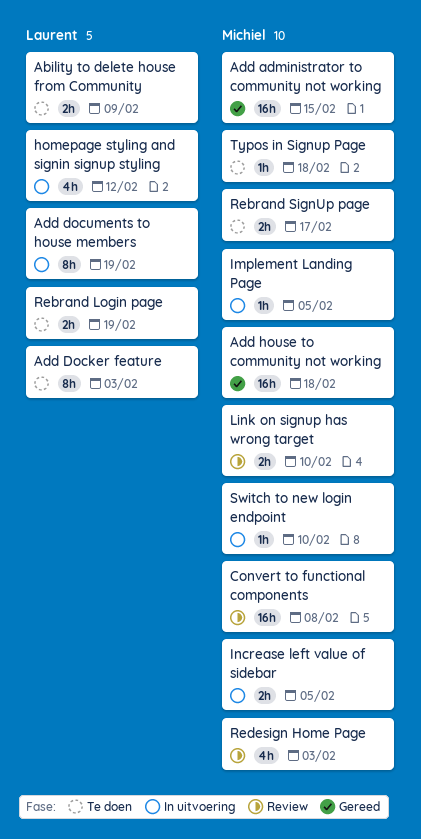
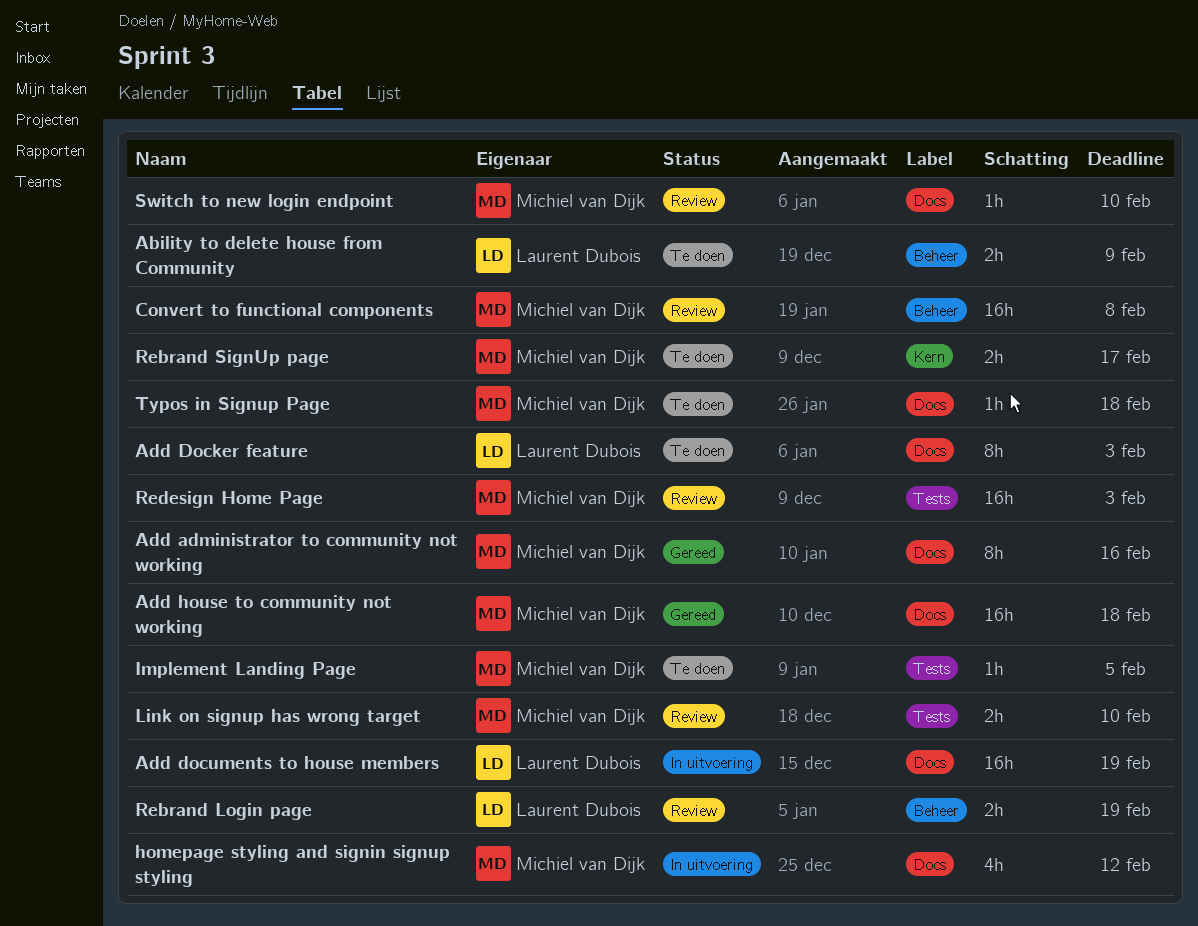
Add administrator to community not working, estimate: 16h -> 8h
Add administrator to community not working, due: Feb 15 -> Feb 16
Add documents to house members, estimate: 8h -> 16h
homepage styling and signin signup styling, owner: Laurent Dubois -> Michiel van Dijk
Implement Landing Page, status: In uitvoering -> Te doen
Increase left value of sidebar: present -> none
Rebrand Login page, status: Te doen -> Review
Redesign Home Page, estimate: 4h -> 16h
Switch to new login endpoint, status: In uitvoering -> Review

